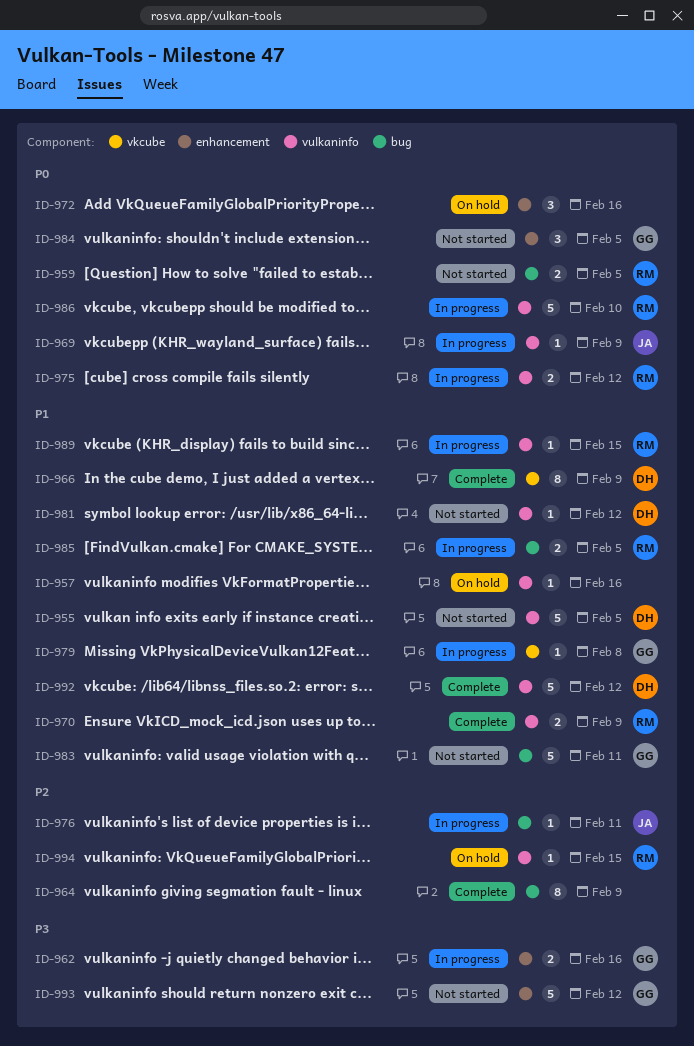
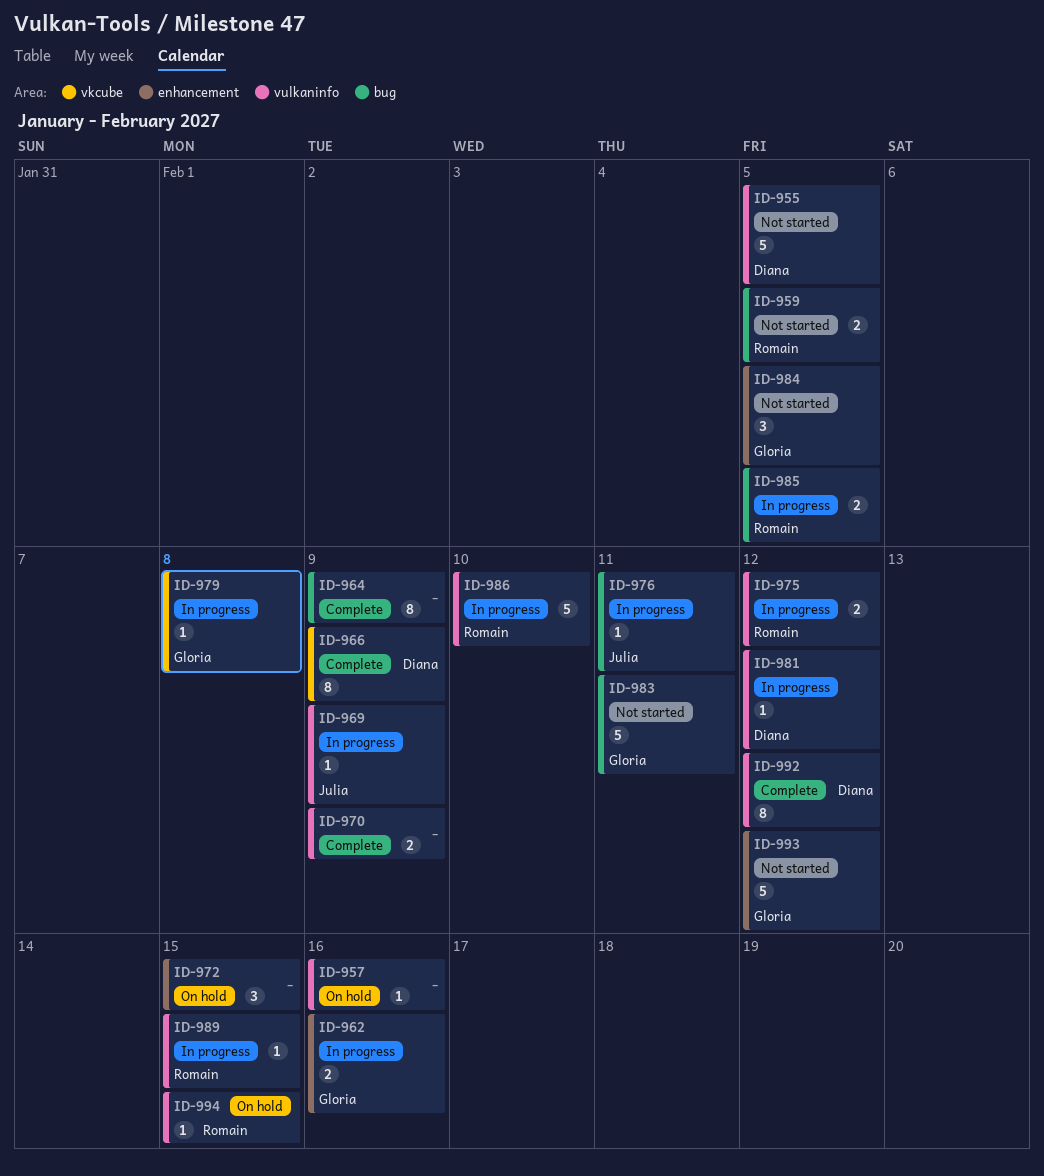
ID-970, owner: Romain -> none
ID-972, due: Feb 16 -> Feb 15
ID-981, status: Not started -> In progress
ID-992, estimate: 5 -> 8

